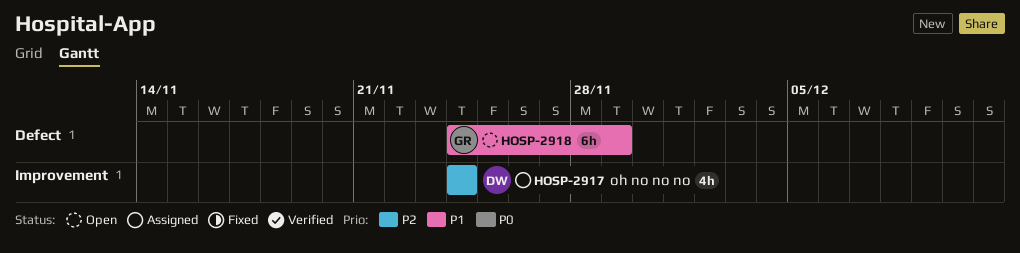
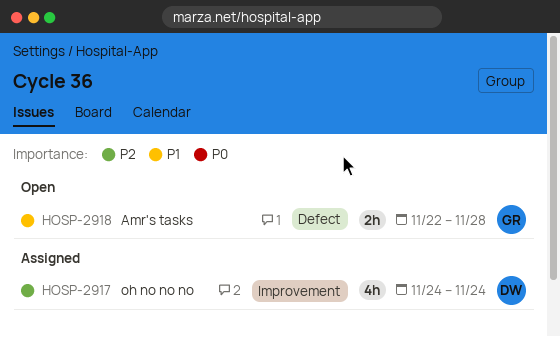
HOSP-2918, estimate: 6h -> 2h
HOSP-2918, start: Nov 24 -> Nov 22
HOSP-2918, due: Nov 29 -> Nov 28

